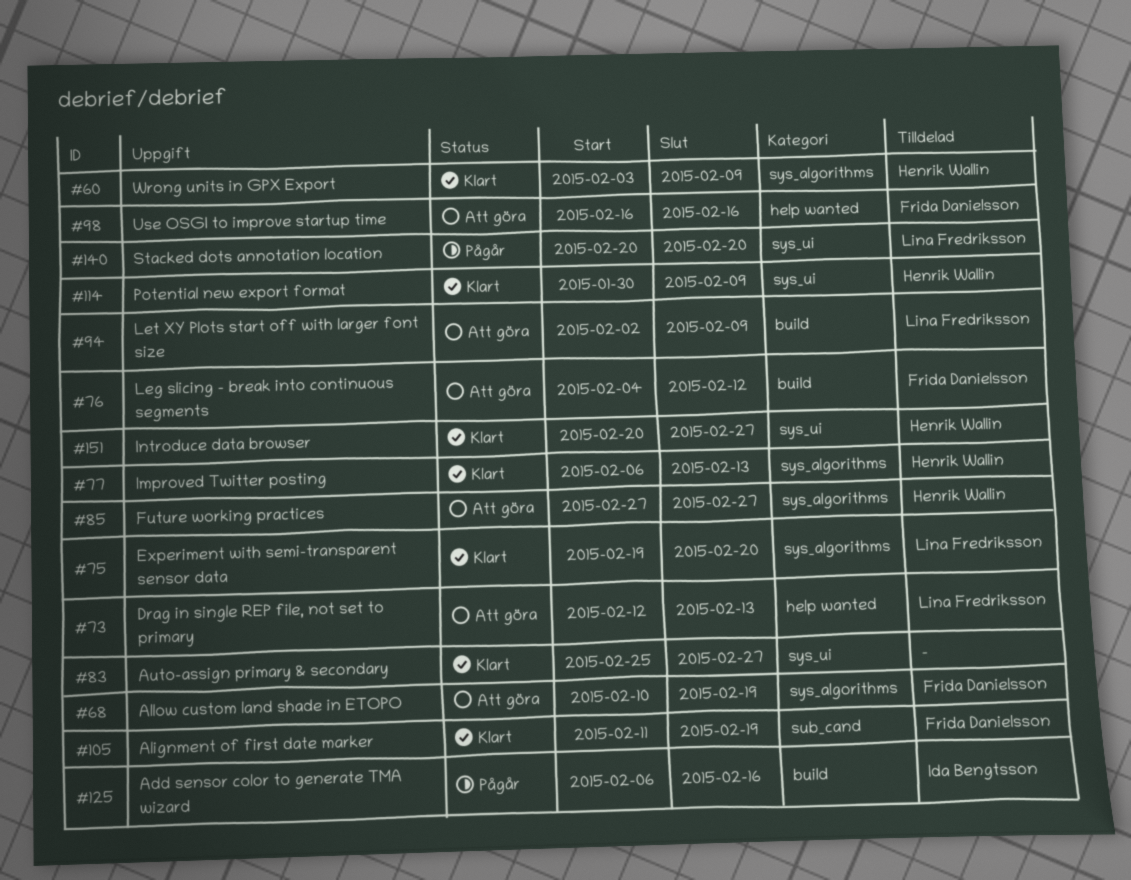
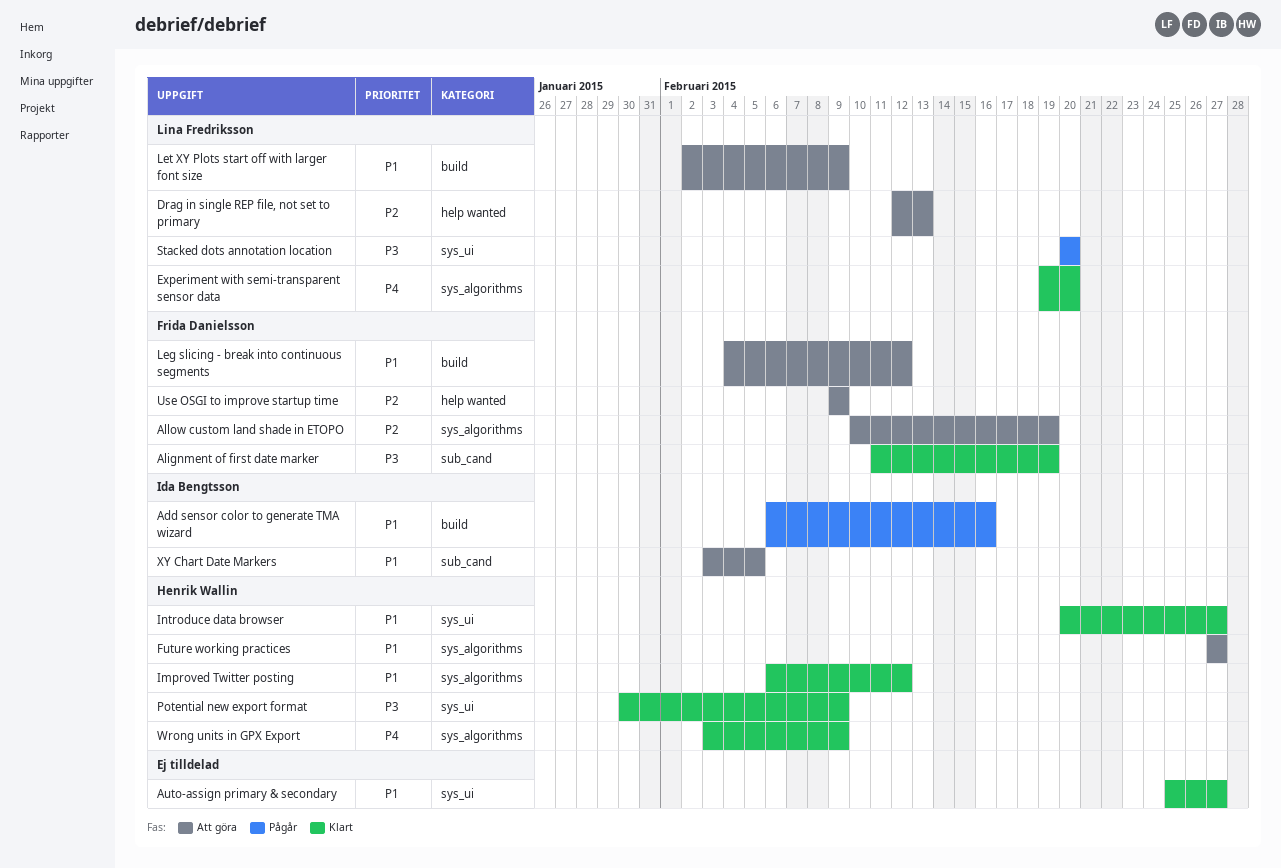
Improved Twitter posting, due: Feb 13 -> Feb 12
Use OSGI to improve startup time, start: Feb 16 -> Feb 9
Use OSGI to improve startup time, due: Feb 16 -> Feb 9
XY Chart Date Markers: none -> present

